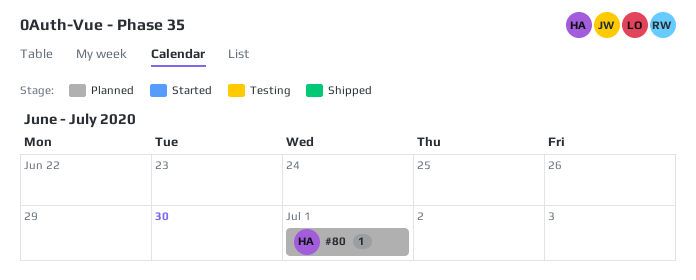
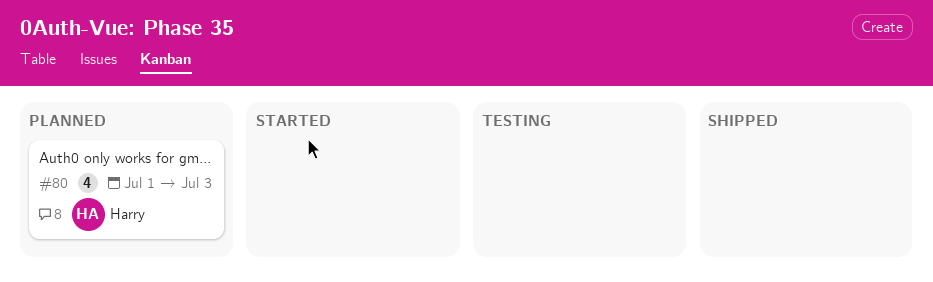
#80, estimate: 1 -> 4
#80, due: Jul 1 -> Jul 3

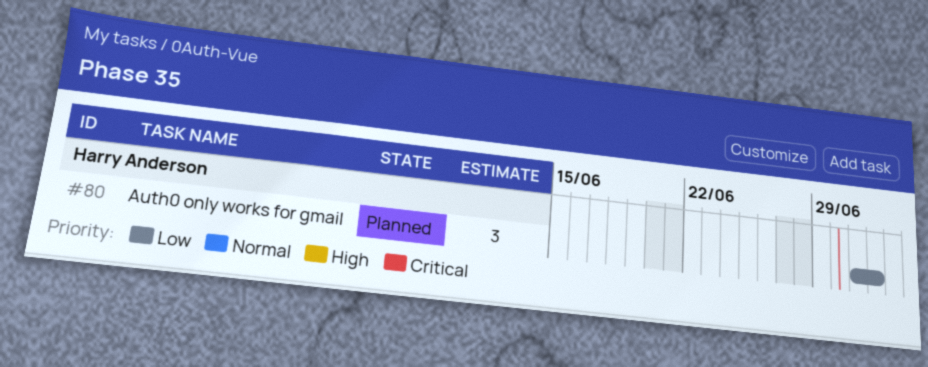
#80, estimate: 4 -> 3
#80, due: Jul 3 -> Jul 2

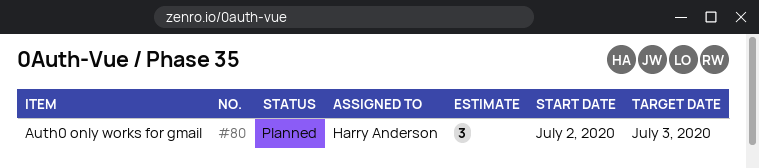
#80, start: Jul 1 -> Jul 2
#80, due: Jul 2 -> Jul 3

